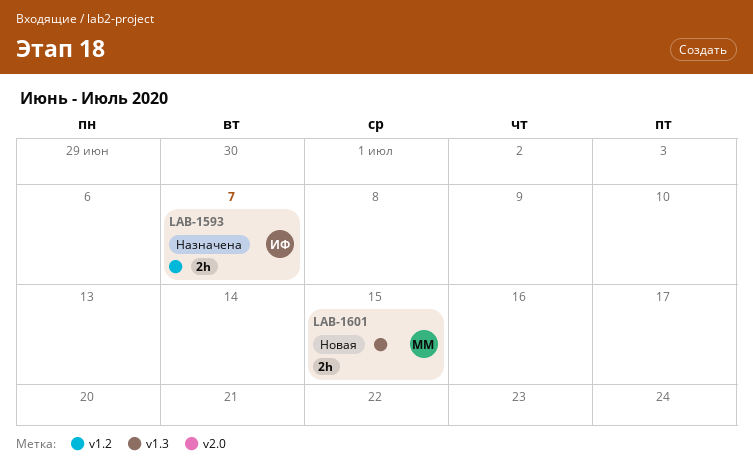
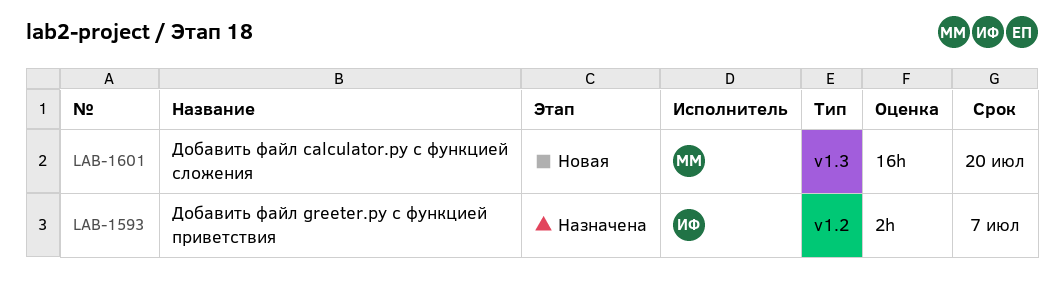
LAB-1601, estimate: 2h -> 16h
LAB-1601, due: Jul 15 -> Jul 20

